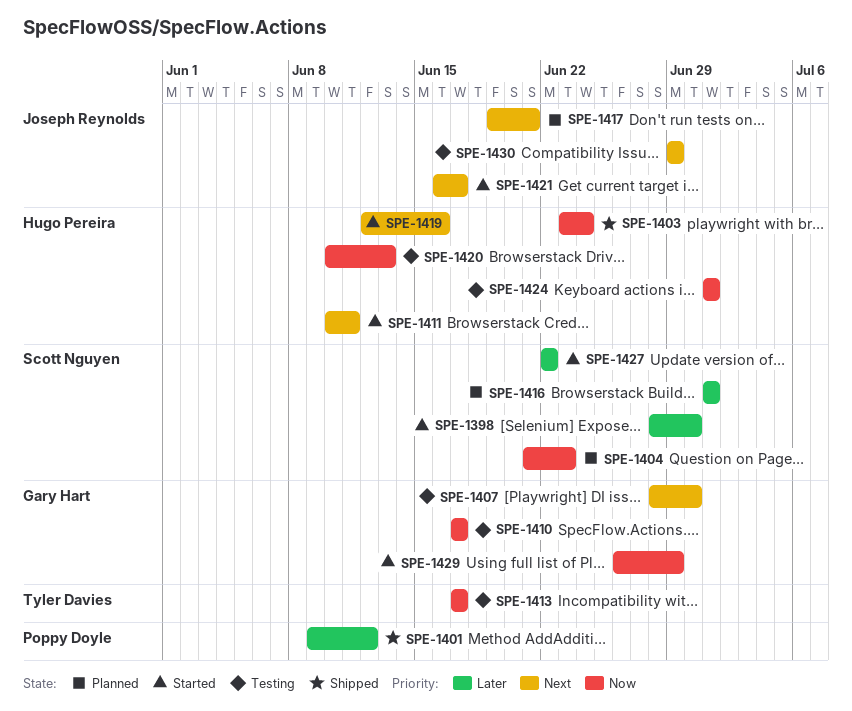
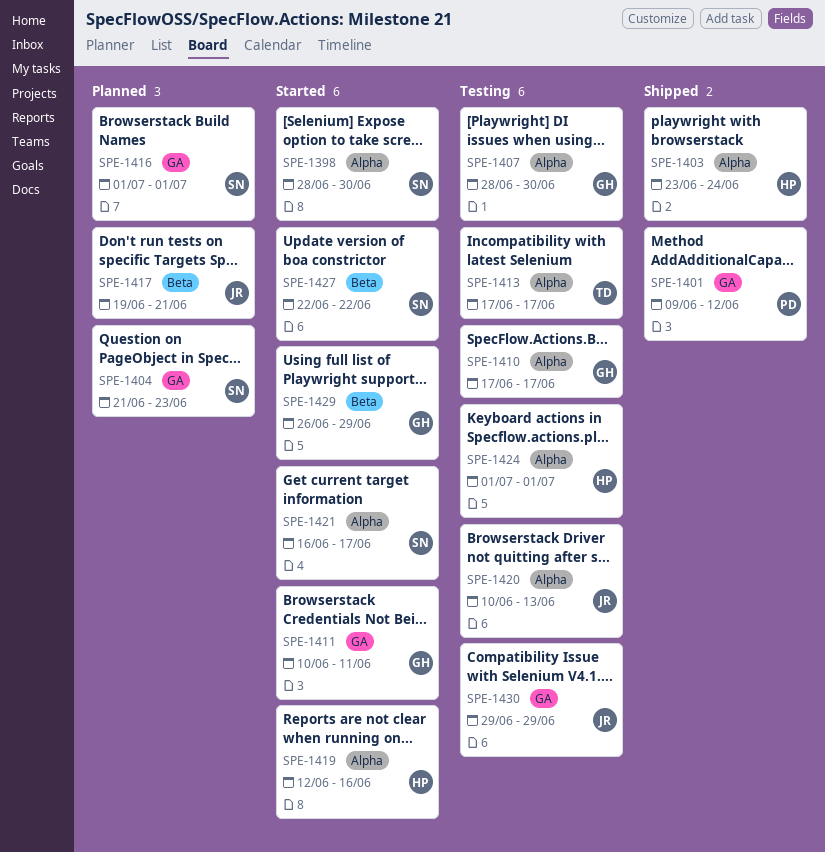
SPE-1411, owner: Hugo Pereira -> Gary Hart
SPE-1420, owner: Hugo Pereira -> Joseph Reynolds
SPE-1421, owner: Joseph Reynolds -> Scott Nguyen

